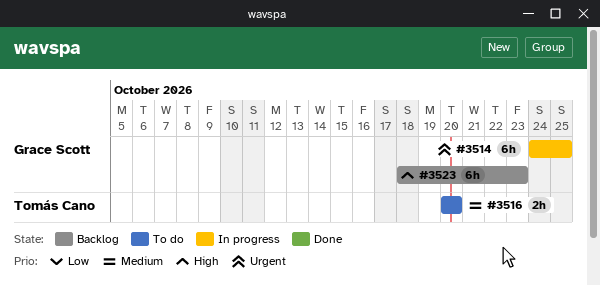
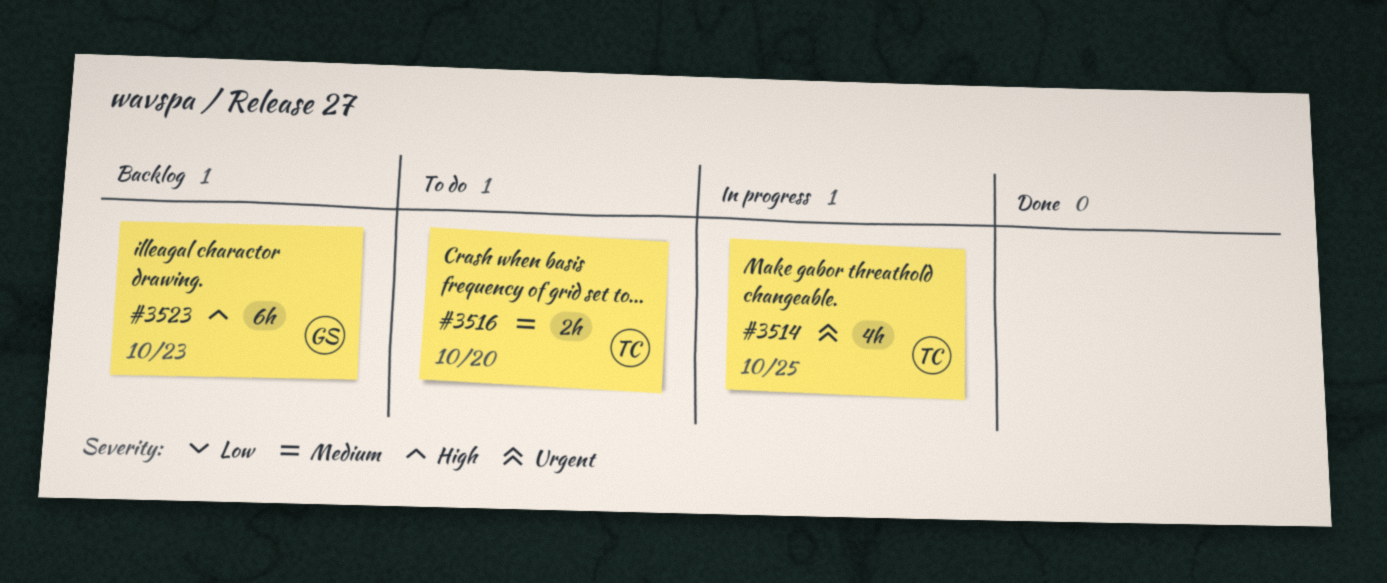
#3514, owner: Grace Scott -> Tomás Cano
#3514, estimate: 6h -> 4h

